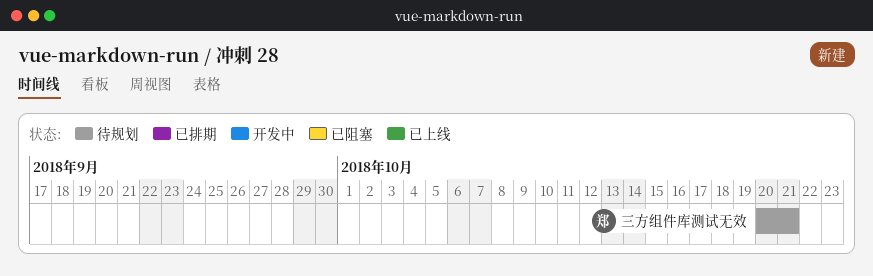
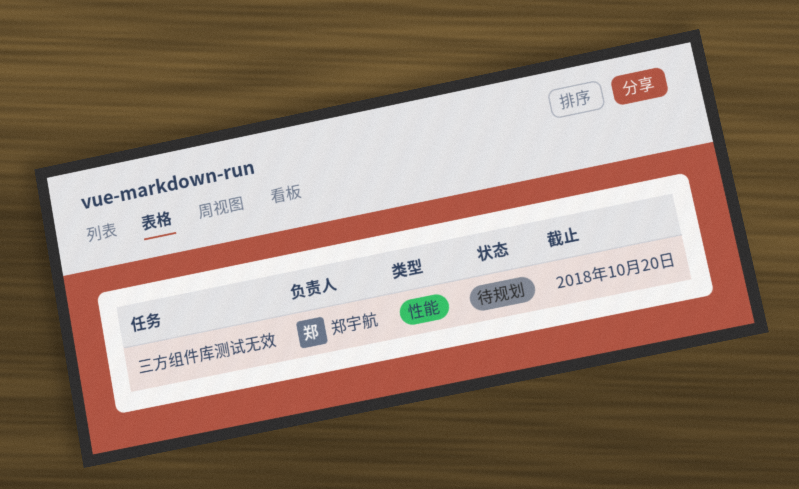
三方组件库测试无效, due: Oct 21 -> Oct 20

